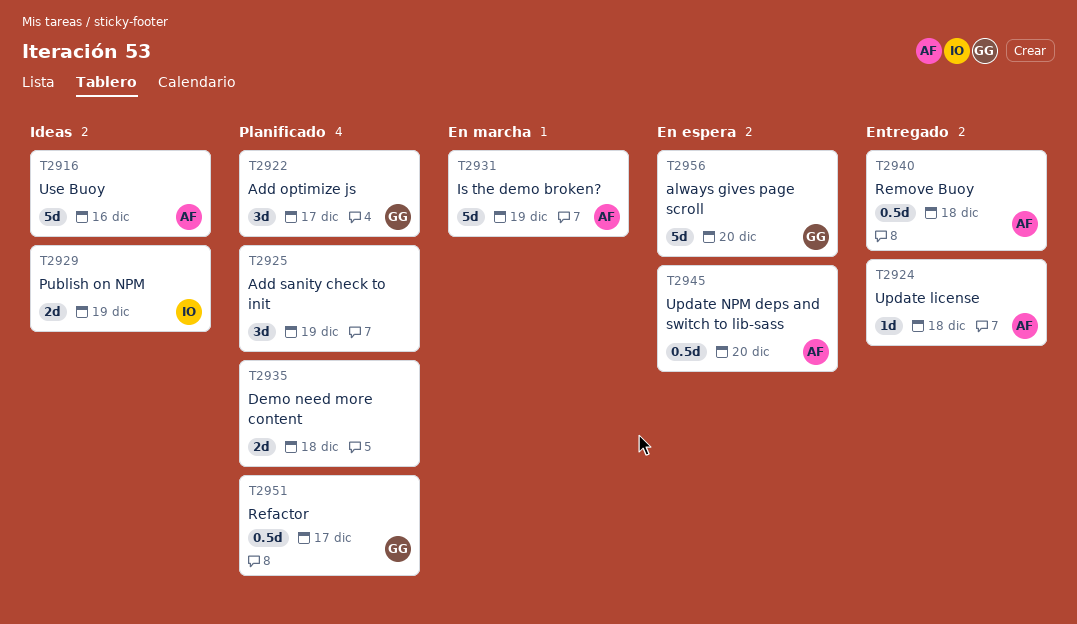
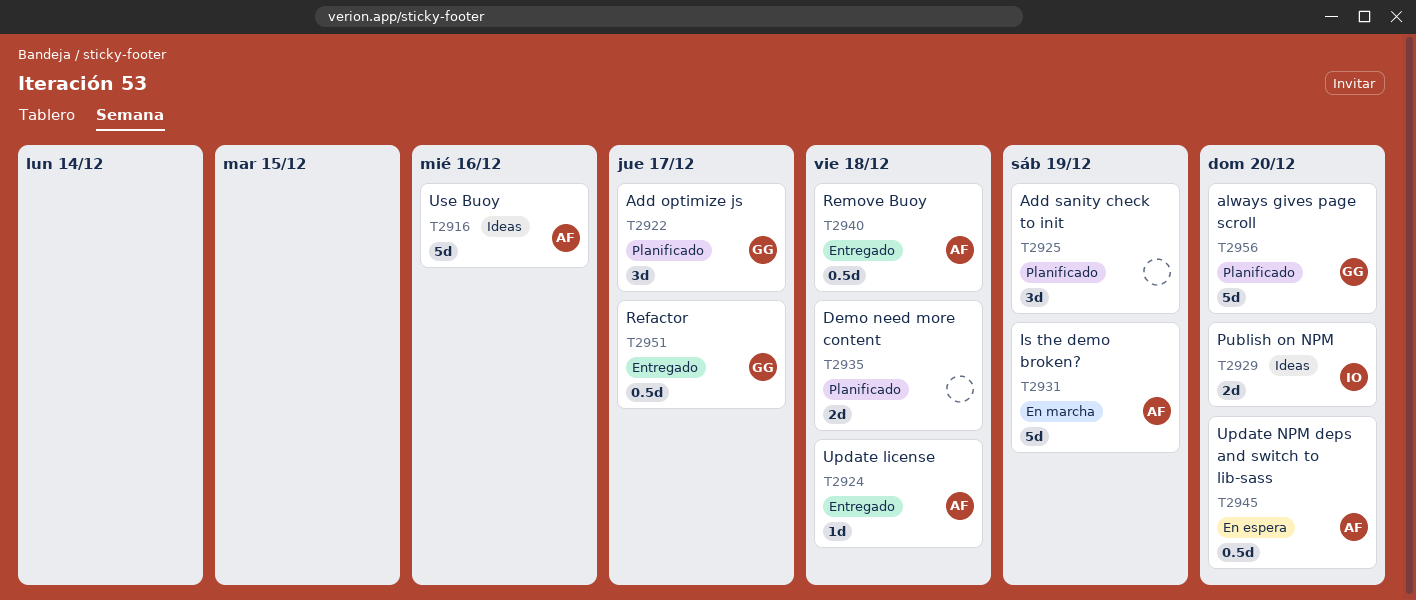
T2929, due: Dec 19 -> Dec 20
T2951, status: Planificado -> Entregado
T2956, status: En espera -> Planificado

